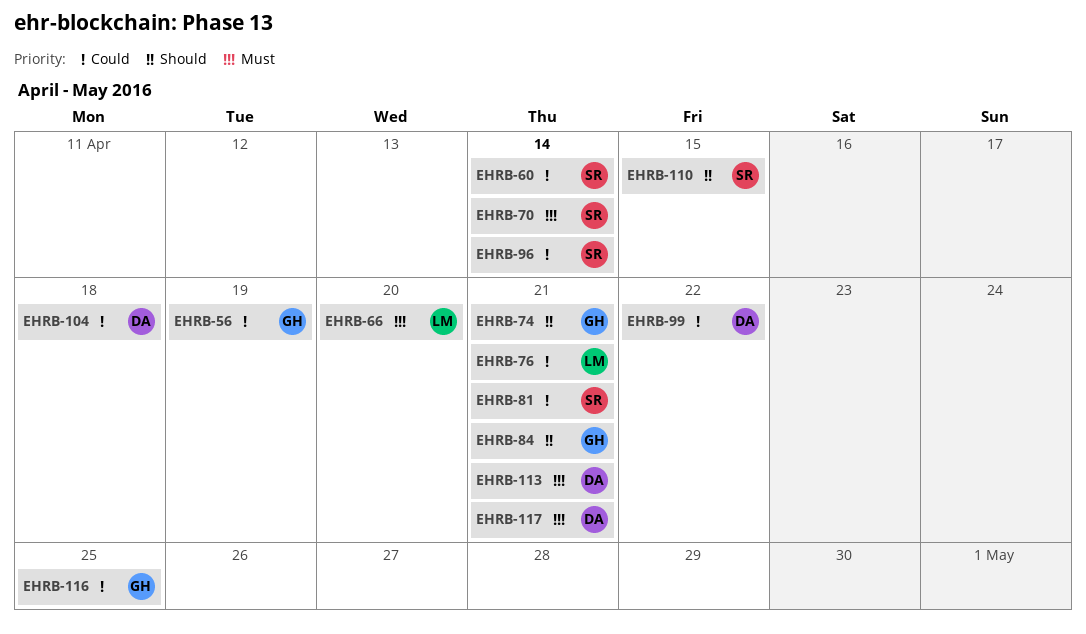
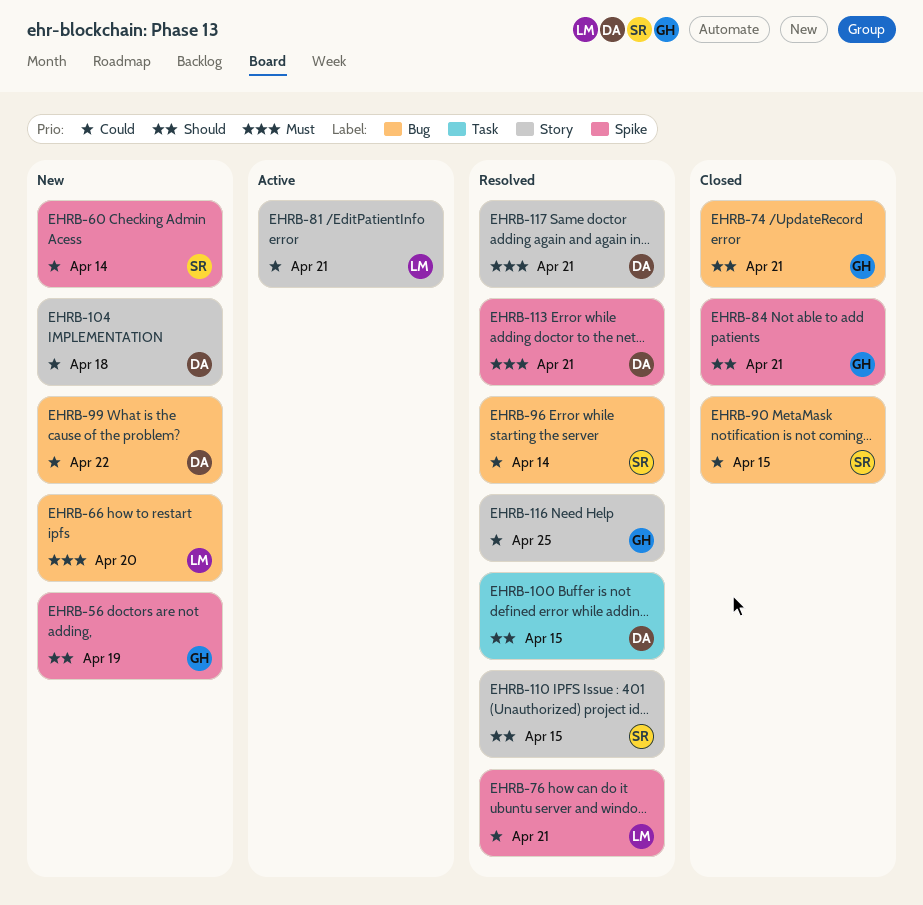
EHRB-56, priority: Could -> Should
EHRB-70: present -> none
EHRB-81, owner: SR -> LM
EHRB-90: none -> present
EHRB-100: none -> present

